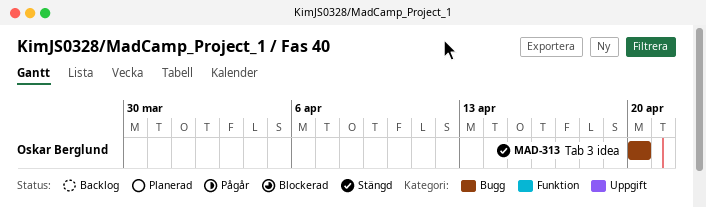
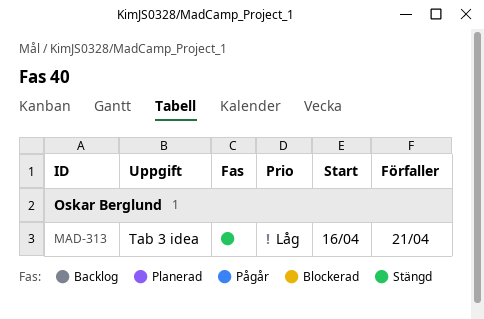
MAD-313, start: Apr 20 -> Apr 16
MAD-313, due: Apr 20 -> Apr 21

